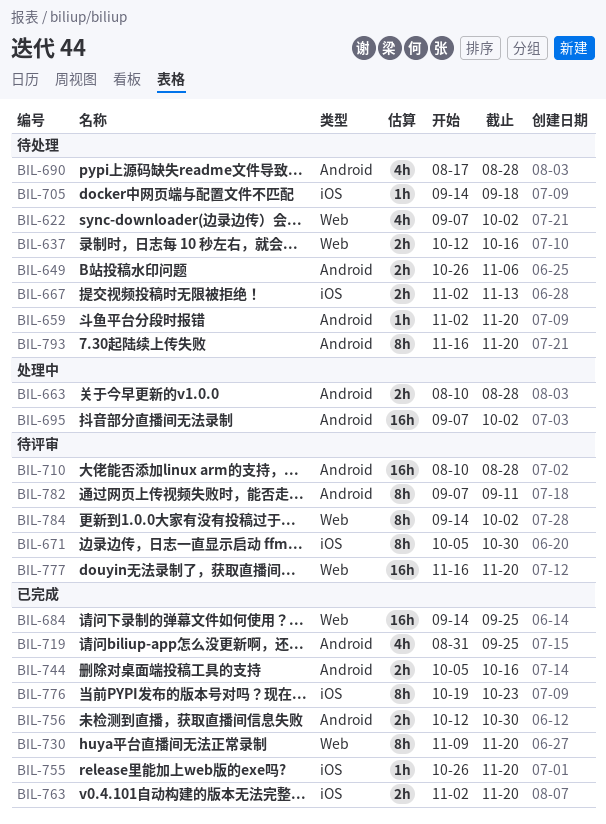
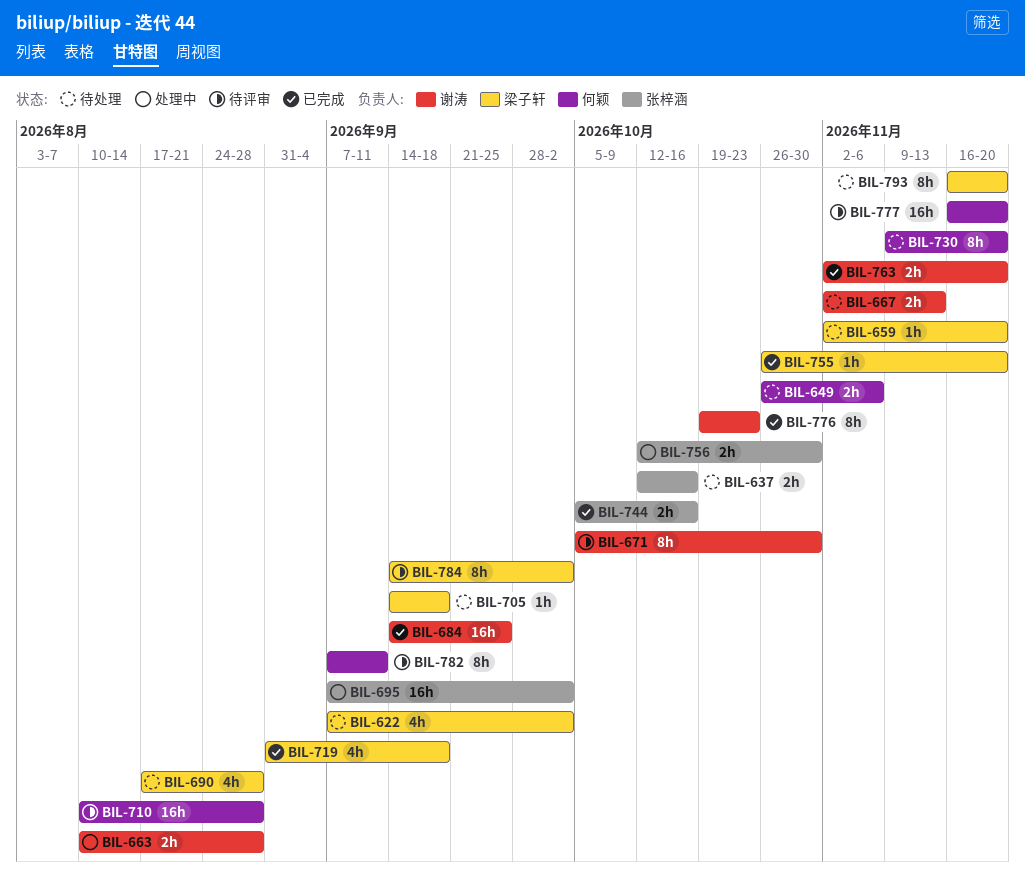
BIL-719, due: Sep 25 -> Sep 18
BIL-730, status: 已完成 -> 待处理
BIL-756, status: 已完成 -> 处理中

